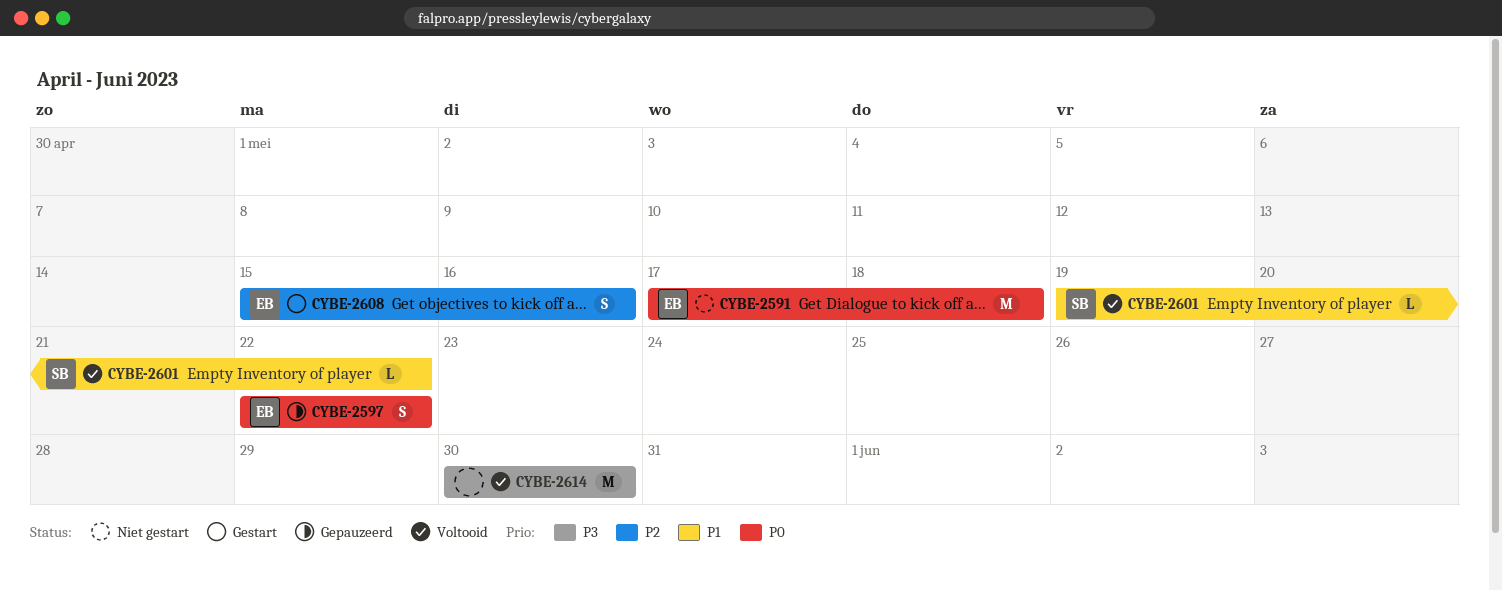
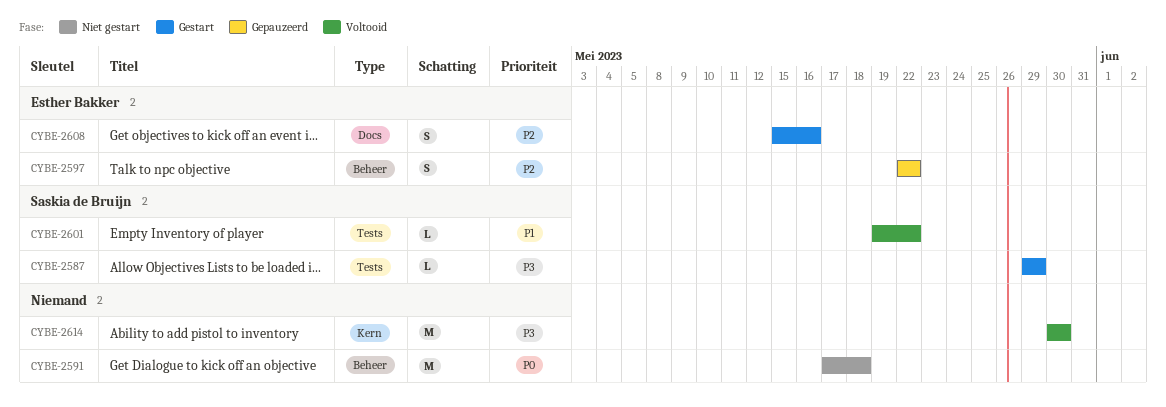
CYBE-2587: none -> present
CYBE-2591, owner: Esther Bakker -> none
CYBE-2597, priority: P0 -> P2

